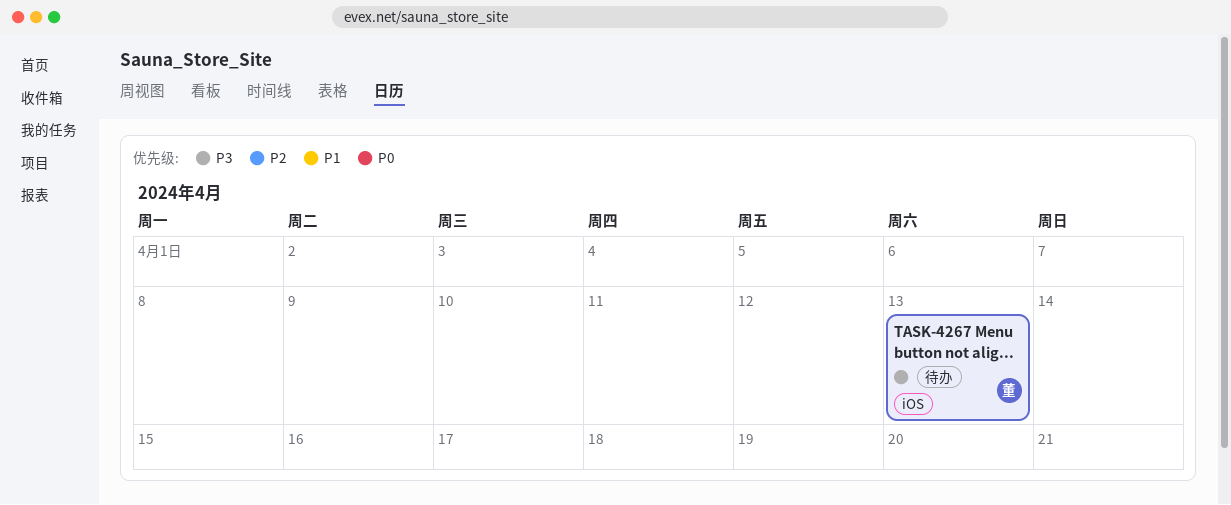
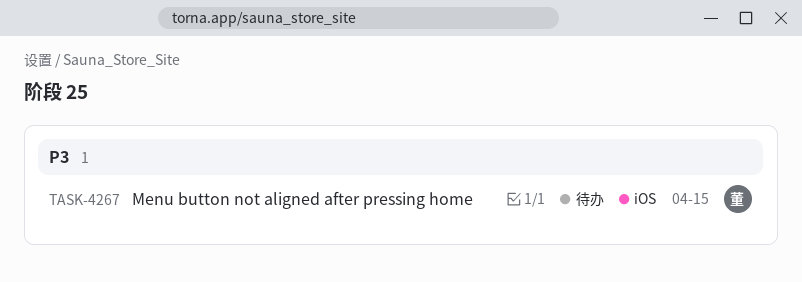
TASK-4267, due: Apr 13 -> Apr 15

